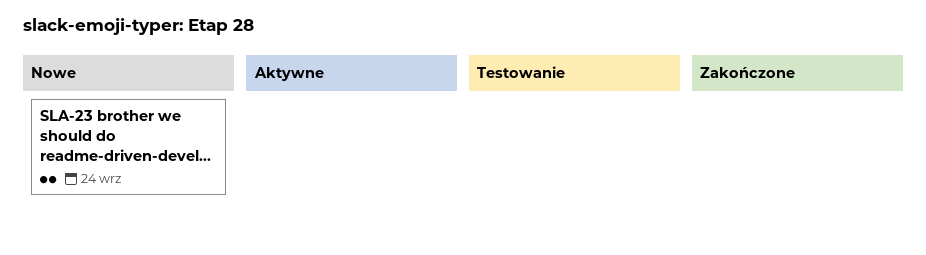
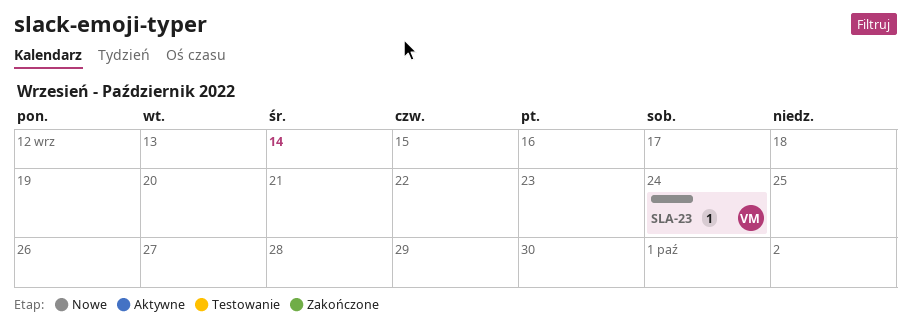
SLA-23, estimate: 2 -> 1

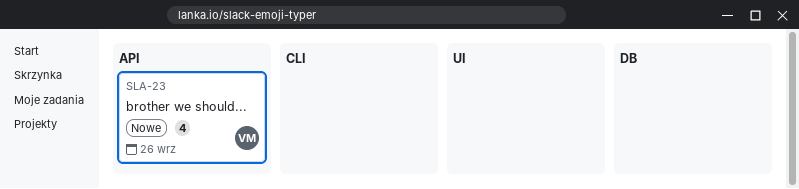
SLA-23, estimate: 1 -> 4
SLA-23, due: Sep 24 -> Sep 26

